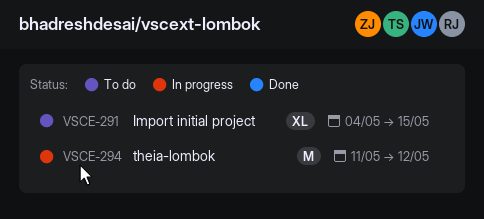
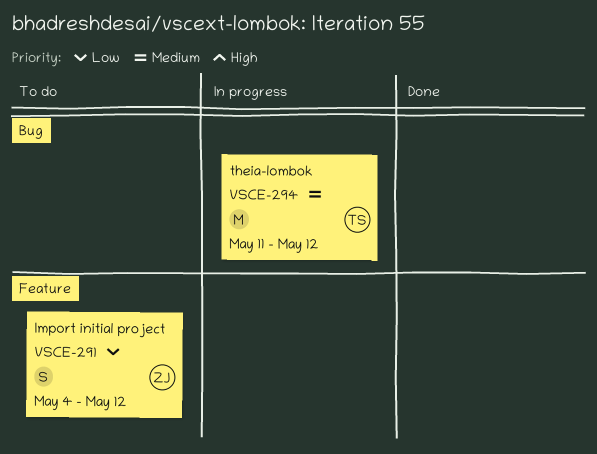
VSCE-291, estimate: XL -> S
VSCE-291, due: May 15 -> May 12

